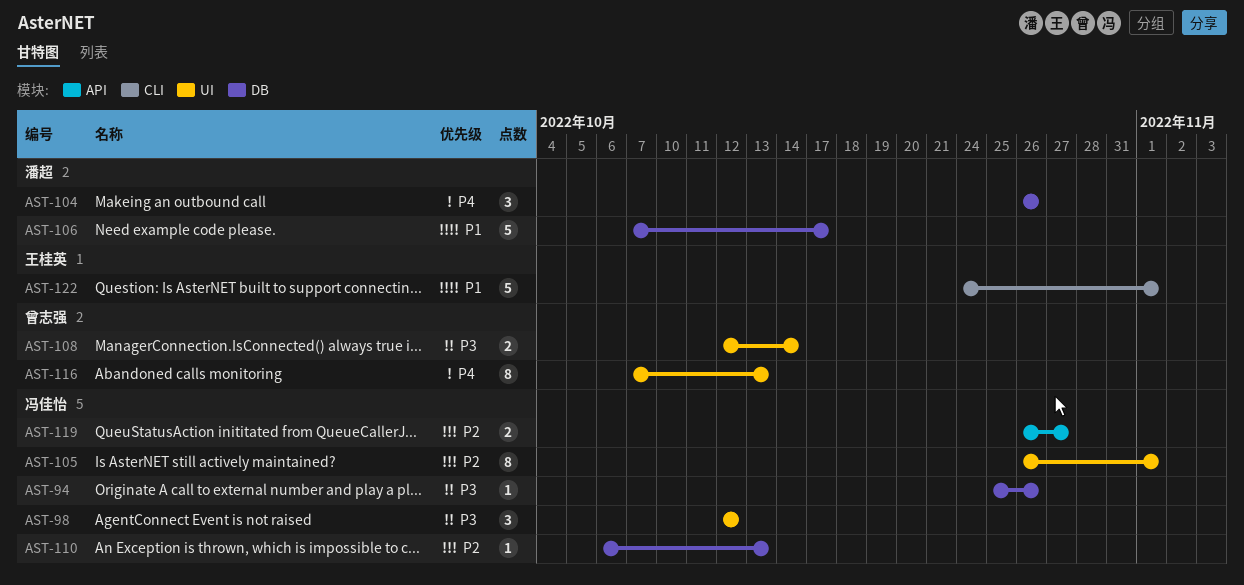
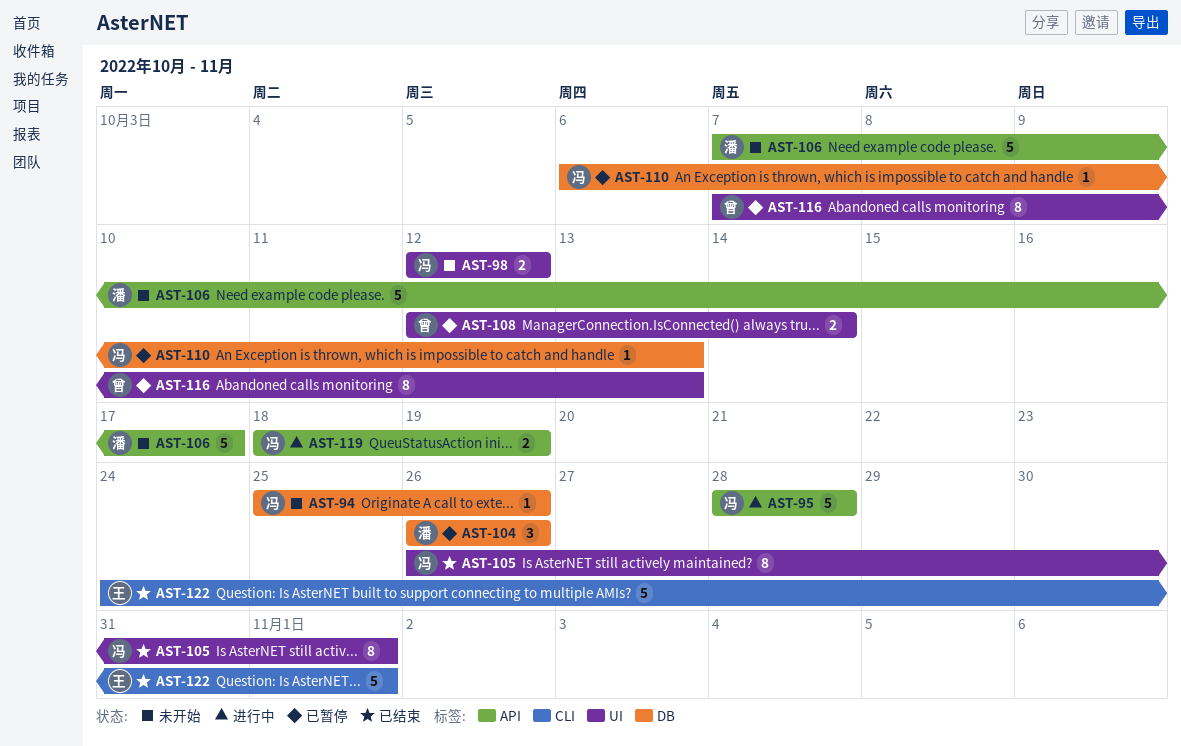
AST-95: none -> present
AST-98, estimate: 3 -> 2
AST-106, label: DB -> API
AST-119, start: Oct 26 -> Oct 18
AST-119, due: Oct 27 -> Oct 19

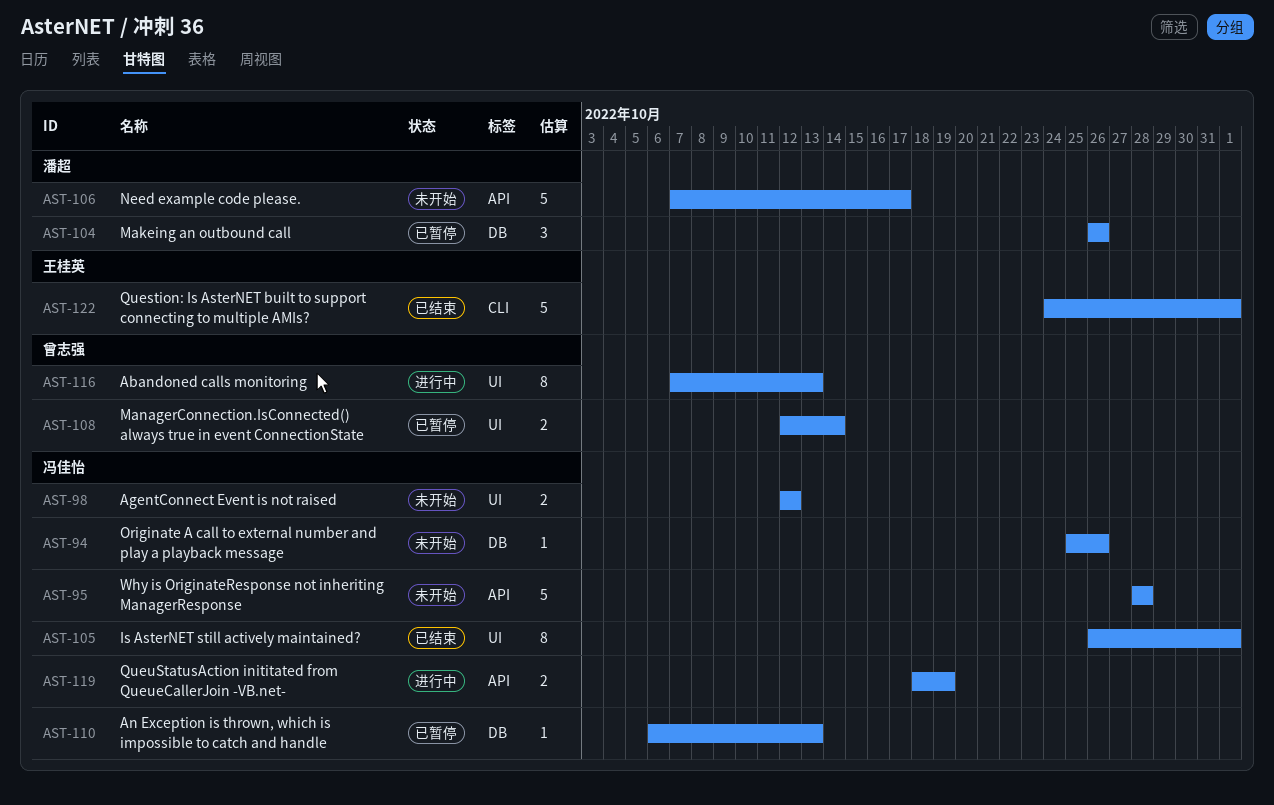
AST-95, status: 进行中 -> 未开始
AST-116, status: 已暂停 -> 进行中

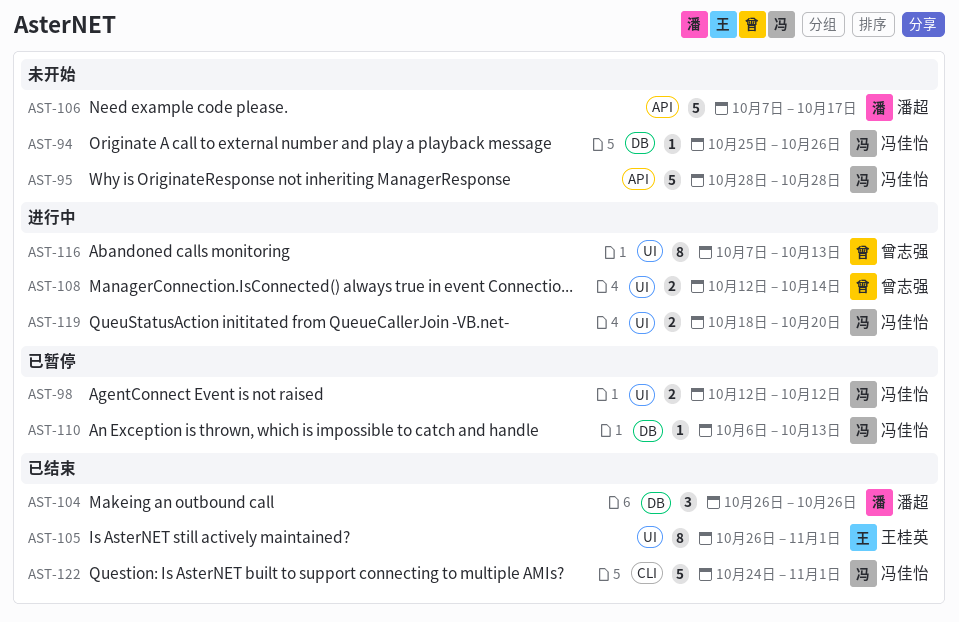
AST-98, status: 未开始 -> 已暂停
AST-104, status: 已暂停 -> 已结束
AST-105, owner: 冯佳怡 -> 王桂英
AST-108, status: 已暂停 -> 进行中
AST-119, label: API -> UI
AST-119, due: Oct 19 -> Oct 20
AST-122, owner: 王桂英 -> 冯佳怡

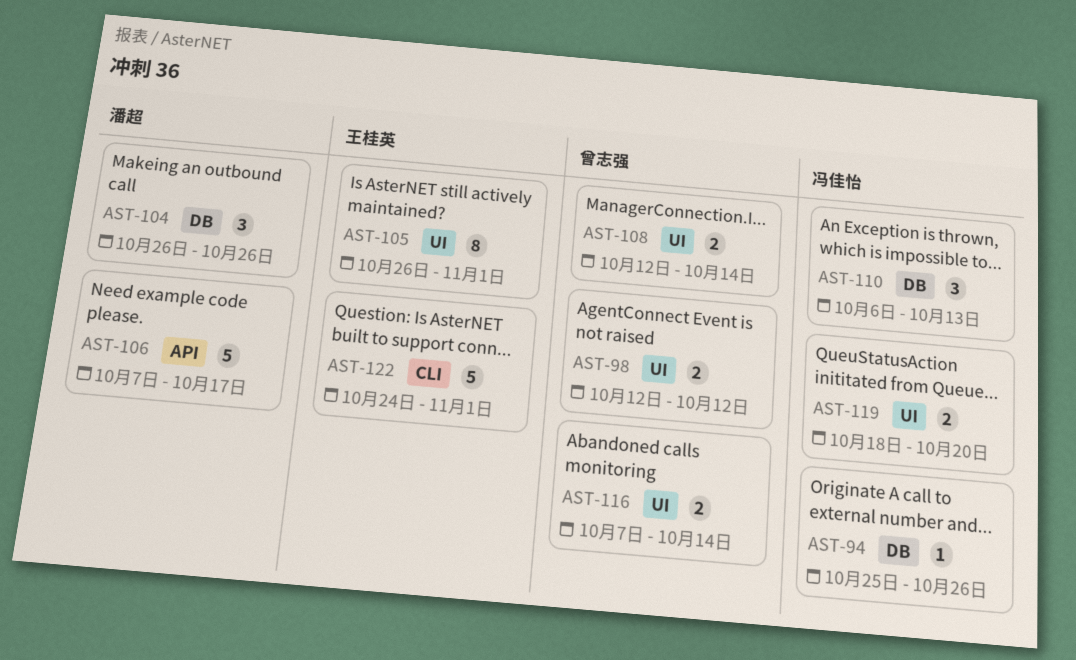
AST-95: present -> none
AST-98, owner: 冯佳怡 -> 曾志强
AST-110, estimate: 1 -> 3
AST-116, estimate: 8 -> 2
AST-116, due: Oct 13 -> Oct 14
AST-122, owner: 冯佳怡 -> 王桂英

